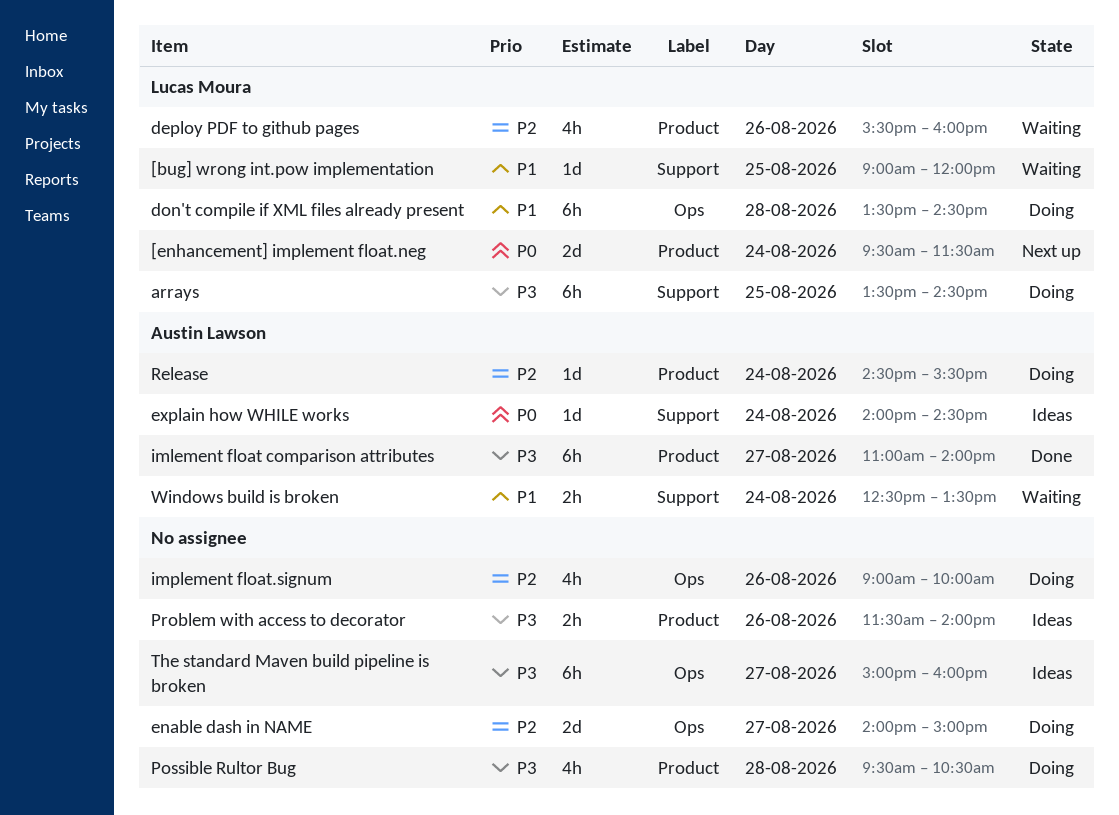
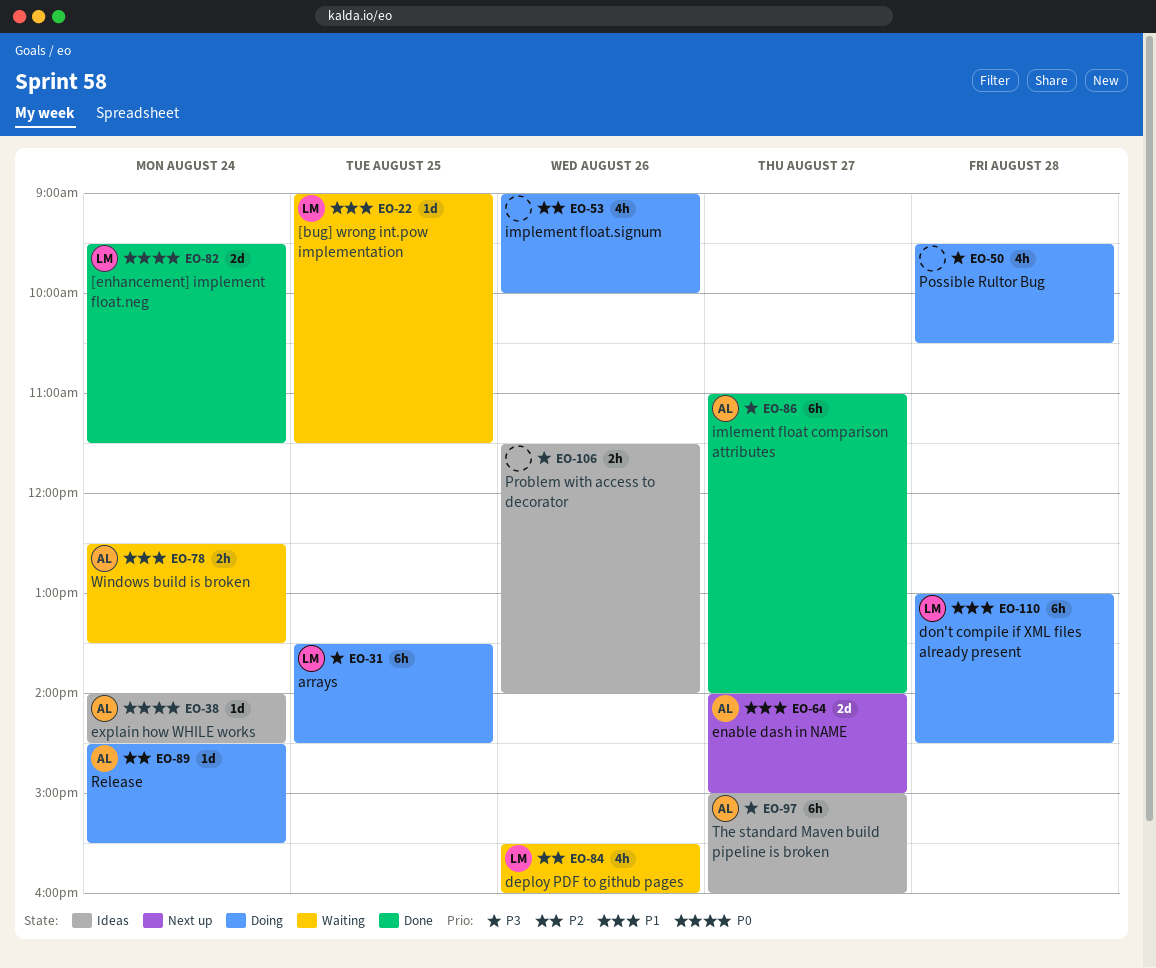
[bug] wrong int.pow implementation, ends: 12:00 -> 11:30
[enhancement] implement float.neg, status: Next up -> Done
don't compile if XML files already present, begins: 13:30 -> 13:00
enable dash in NAME, status: Doing -> Next up
enable dash in NAME, owner: none -> Austin Lawson
enable dash in NAME, priority: P2 -> P1
The standard Maven build pipeline is broken, owner: none -> Austin Lawson

